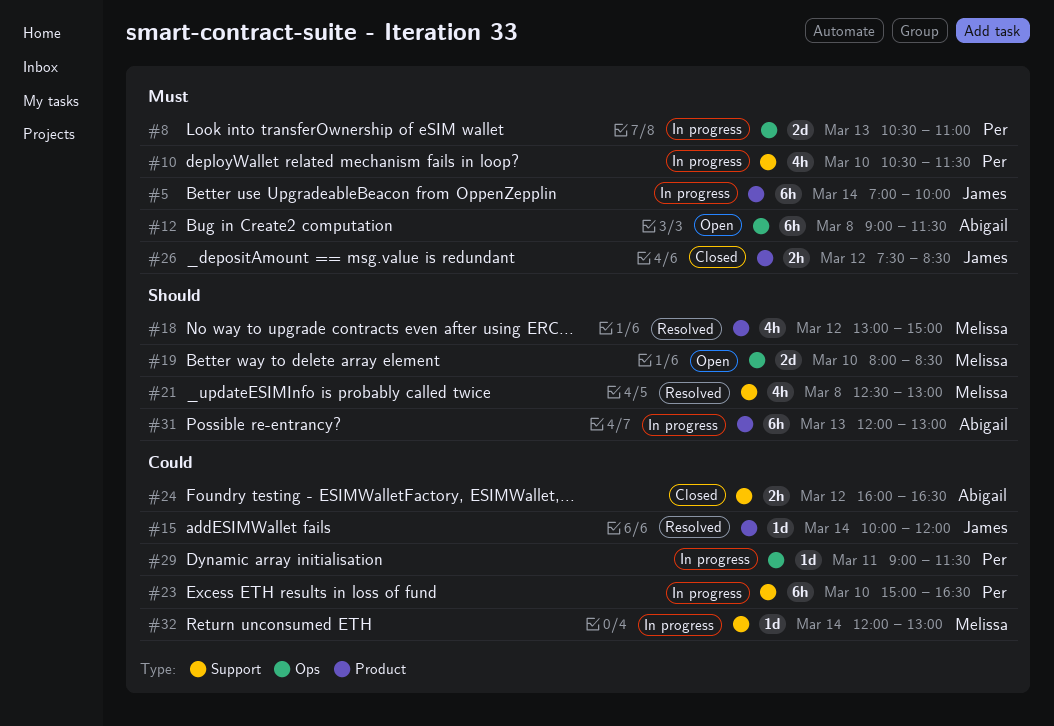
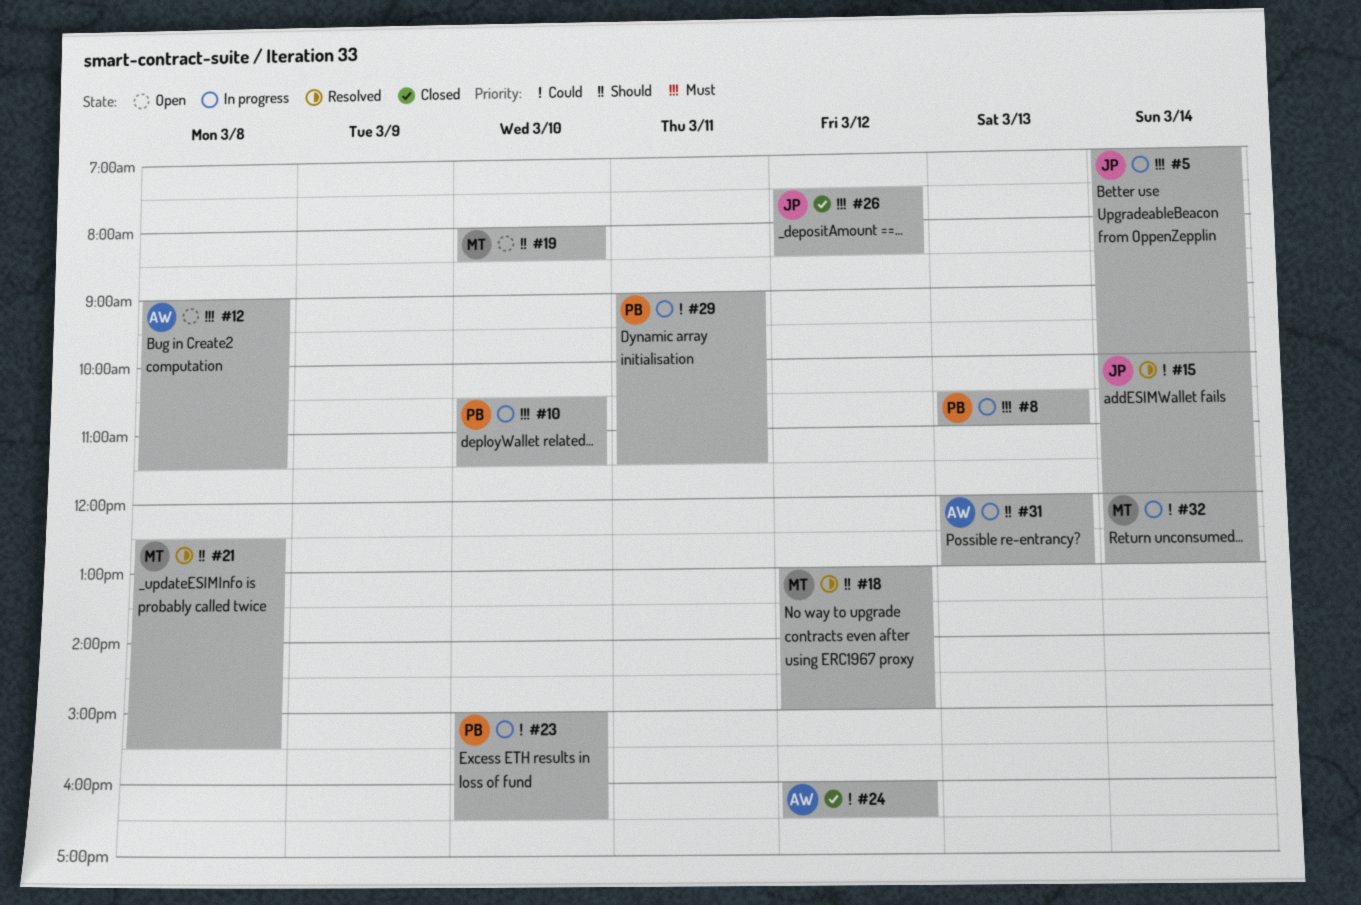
#21, ends: 13:00 -> 15:30

